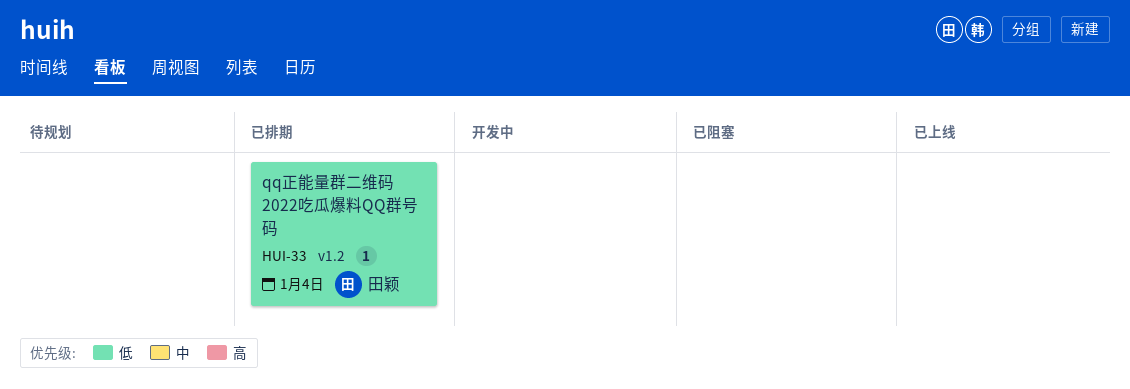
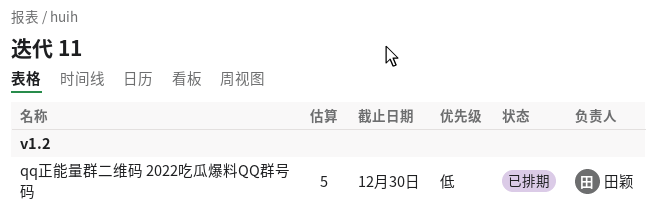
qq正能量群二维码 2022吃瓜爆料QQ群号码, estimate: 1 -> 5
qq正能量群二维码 2022吃瓜爆料QQ群号码, due: Jan 4 -> Dec 30

